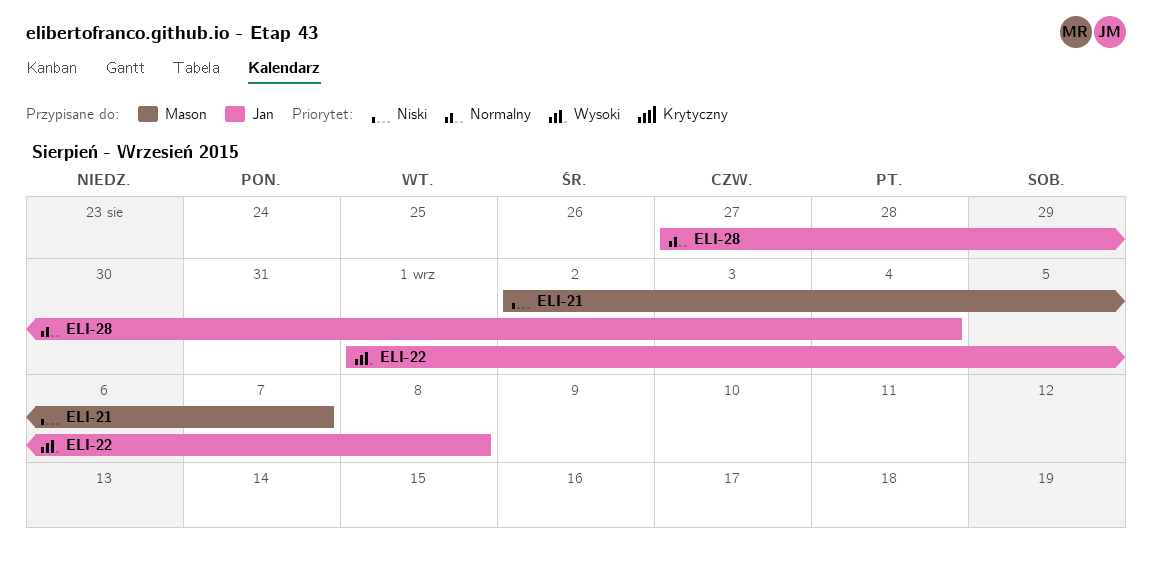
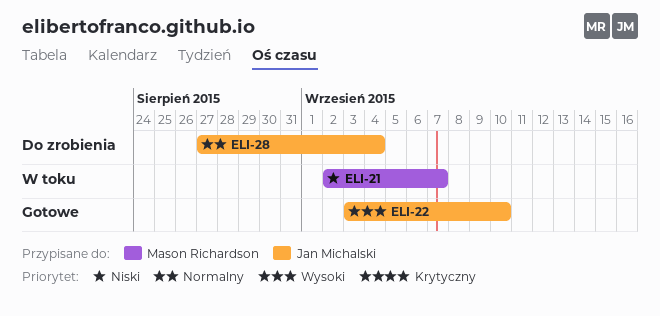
ELI-22, start: Sep 1 -> Sep 3
ELI-22, due: Sep 8 -> Sep 10

